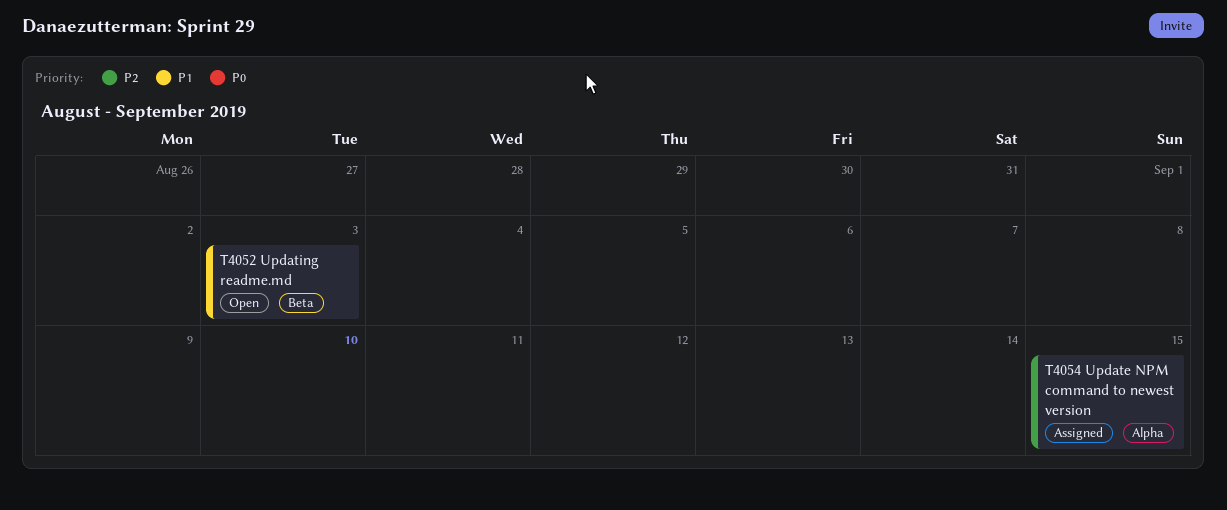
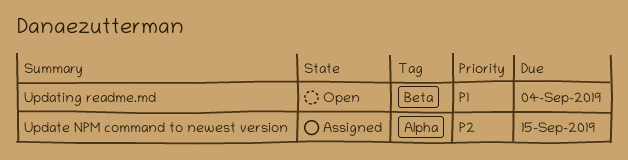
Updating readme.md, due: Sep 3 -> Sep 4

